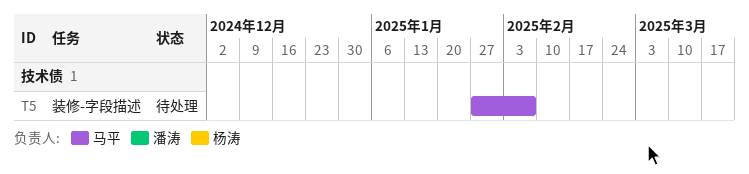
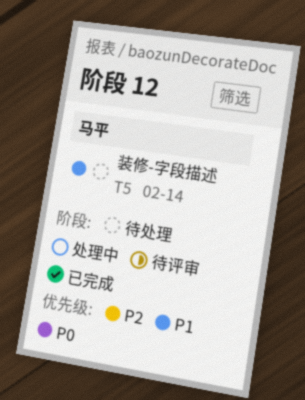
T5, due: Feb 7 -> Feb 14

